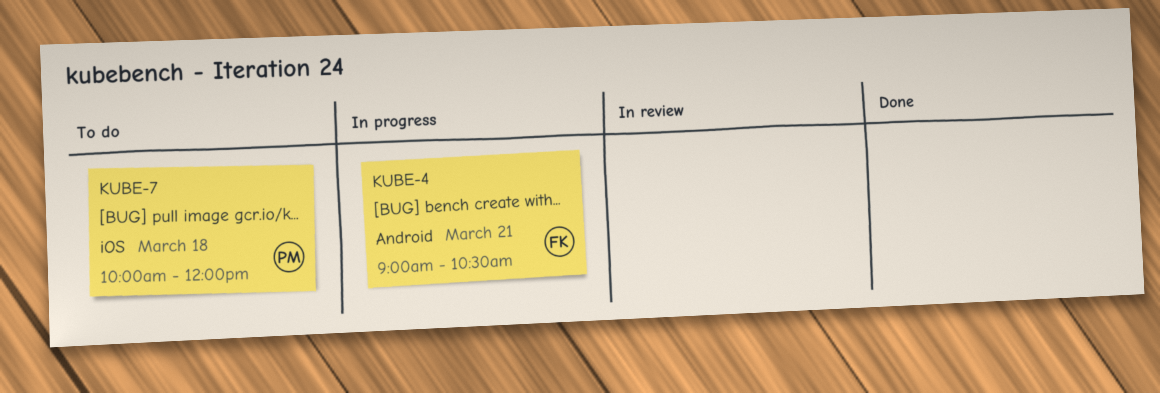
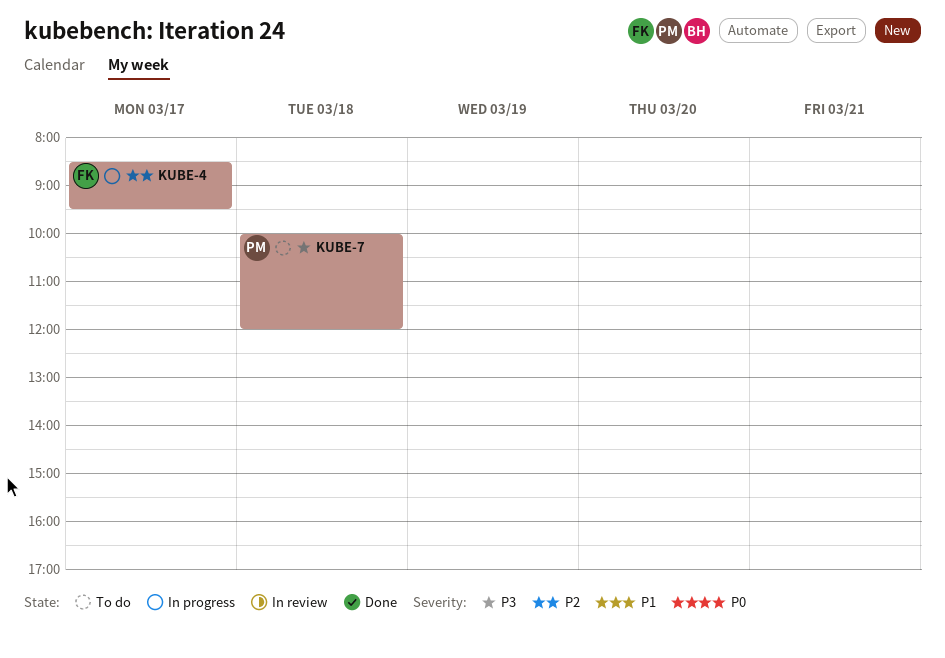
KUBE-4, day: Mar 21 -> Mar 17
KUBE-4, begins: 09:00 -> 08:30
KUBE-4, ends: 10:30 -> 09:30

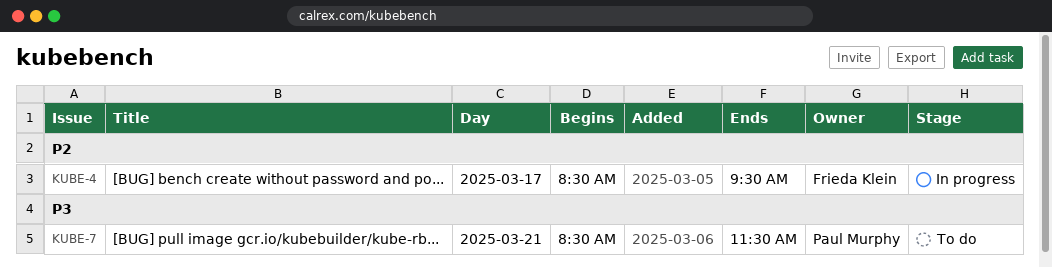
KUBE-7, day: Mar 18 -> Mar 21
KUBE-7, begins: 10:00 -> 08:30
KUBE-7, ends: 12:00 -> 11:30

